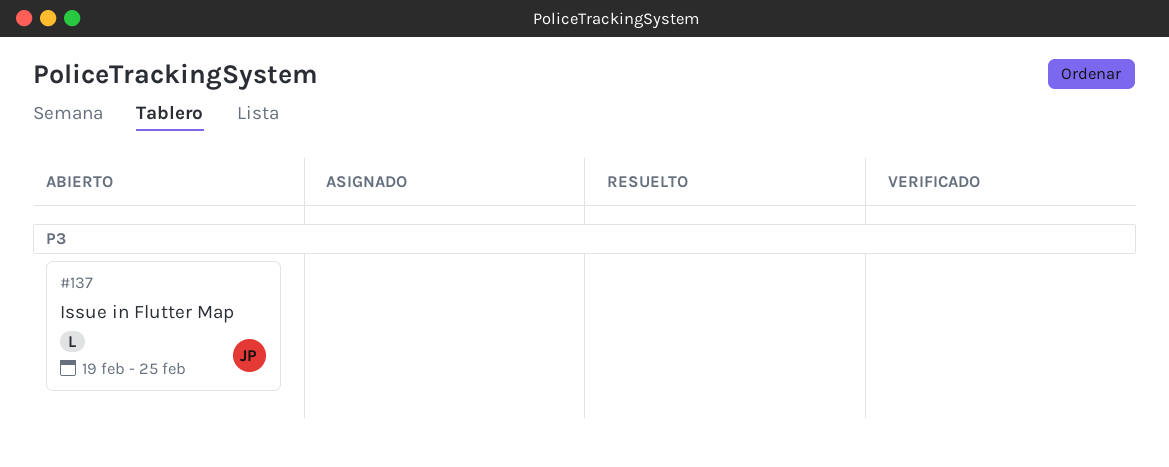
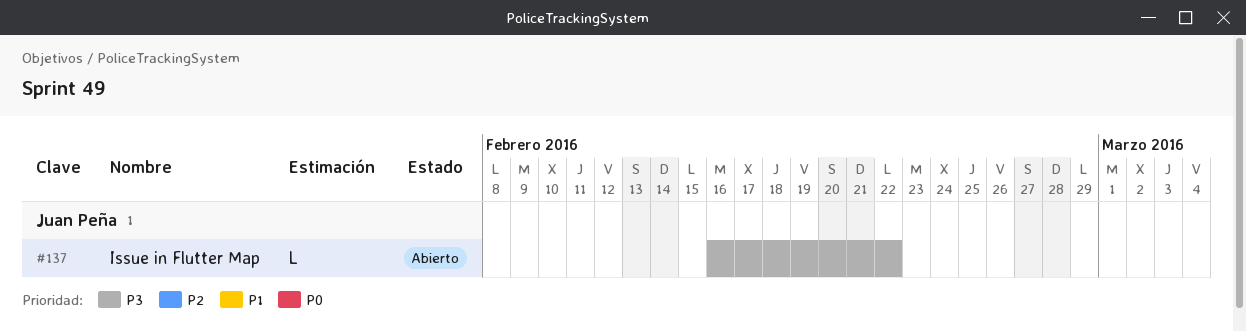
#137, start: Feb 19 -> Feb 16
#137, due: Feb 25 -> Feb 22

